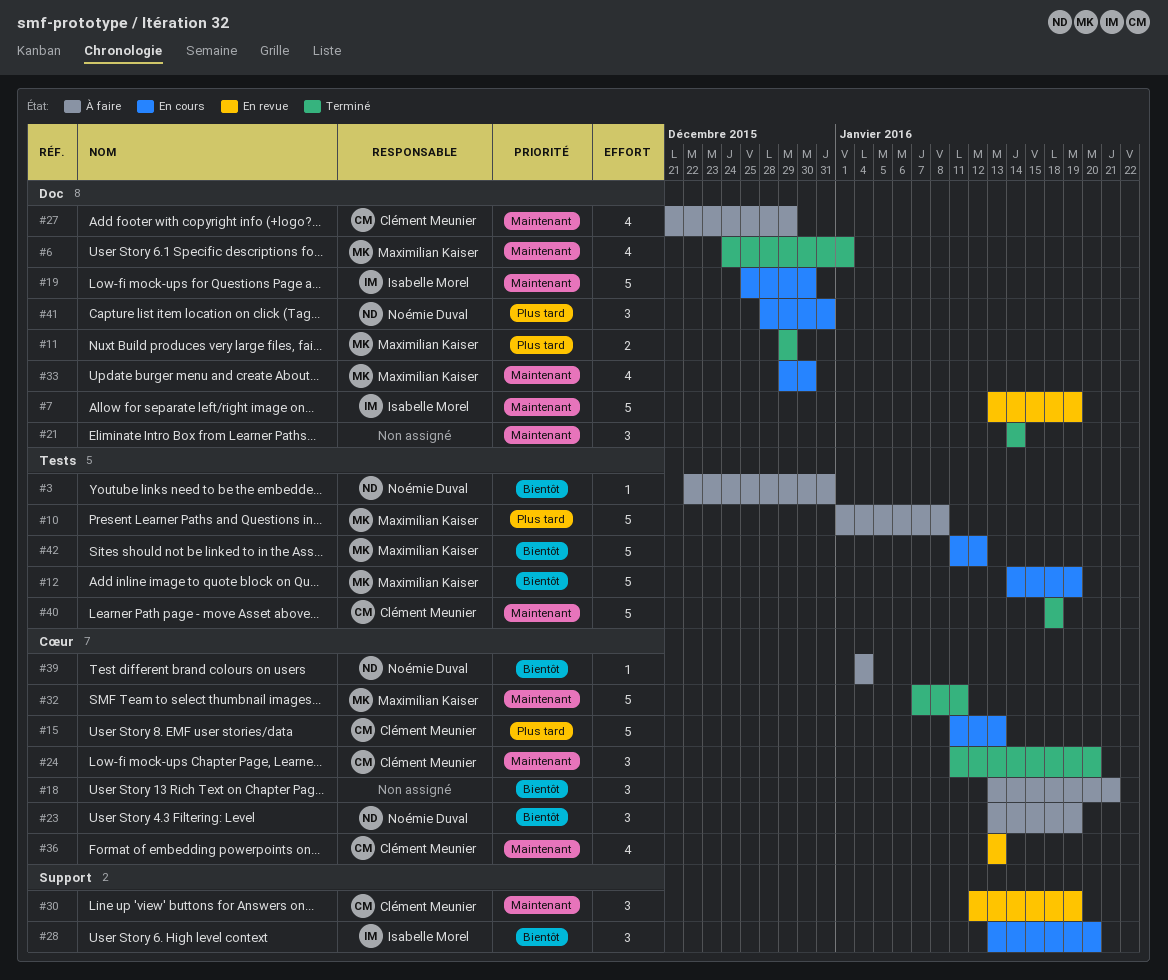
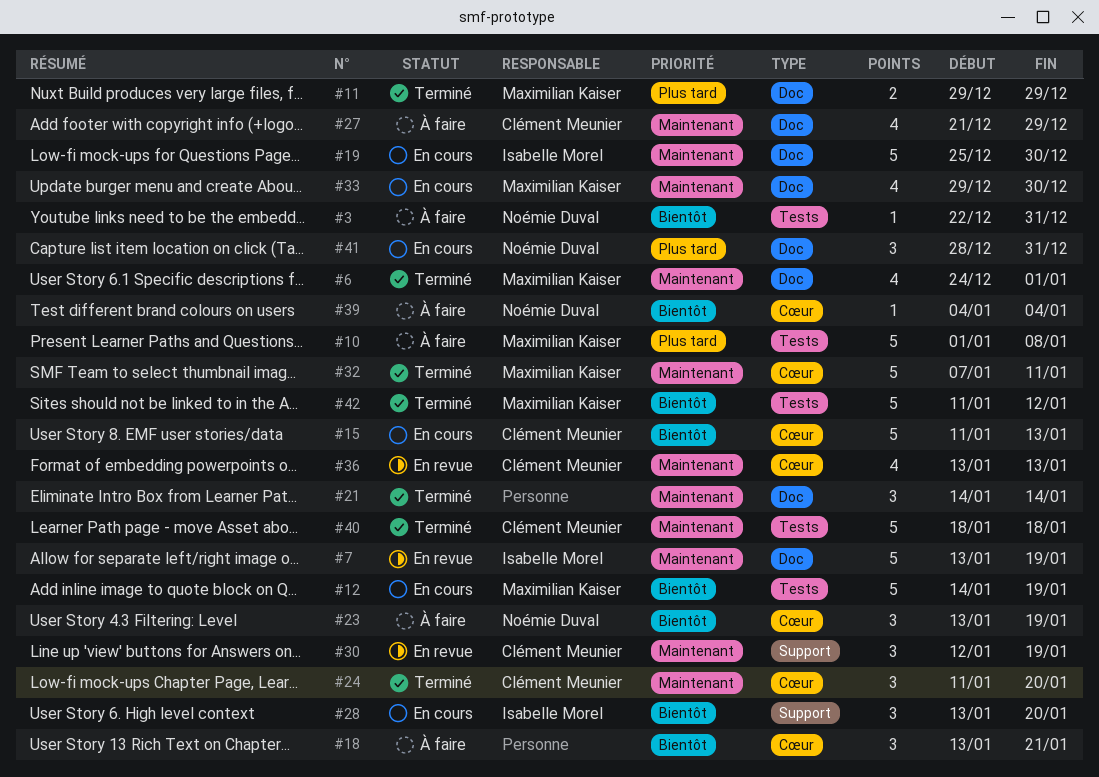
#15, priority: Plus tard -> Bientôt
#42, status: En cours -> Terminé

